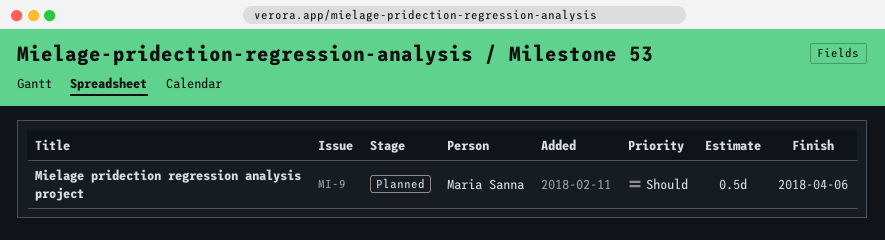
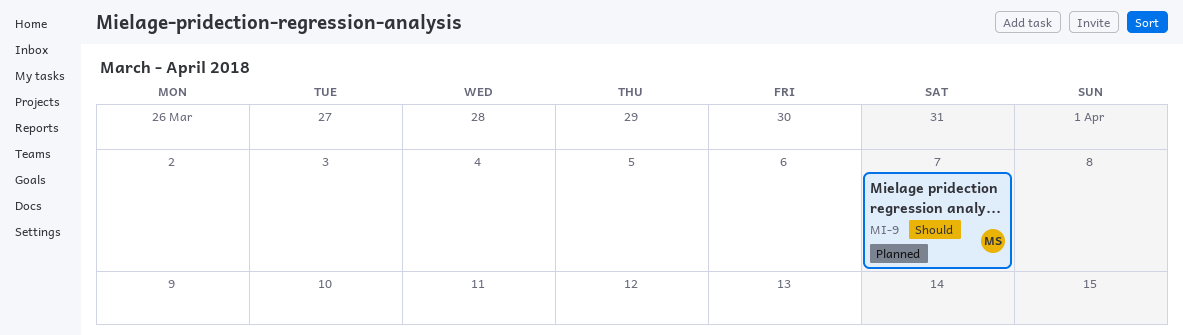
MI-9, due: Apr 6 -> Apr 7

